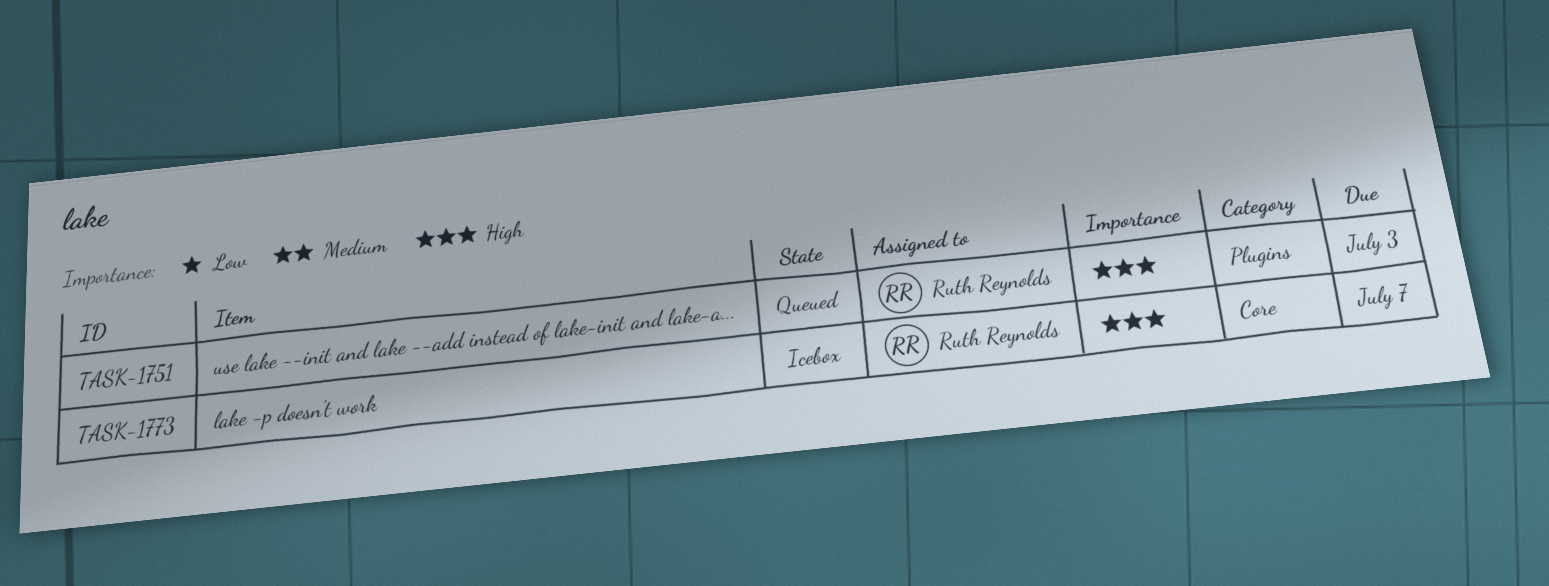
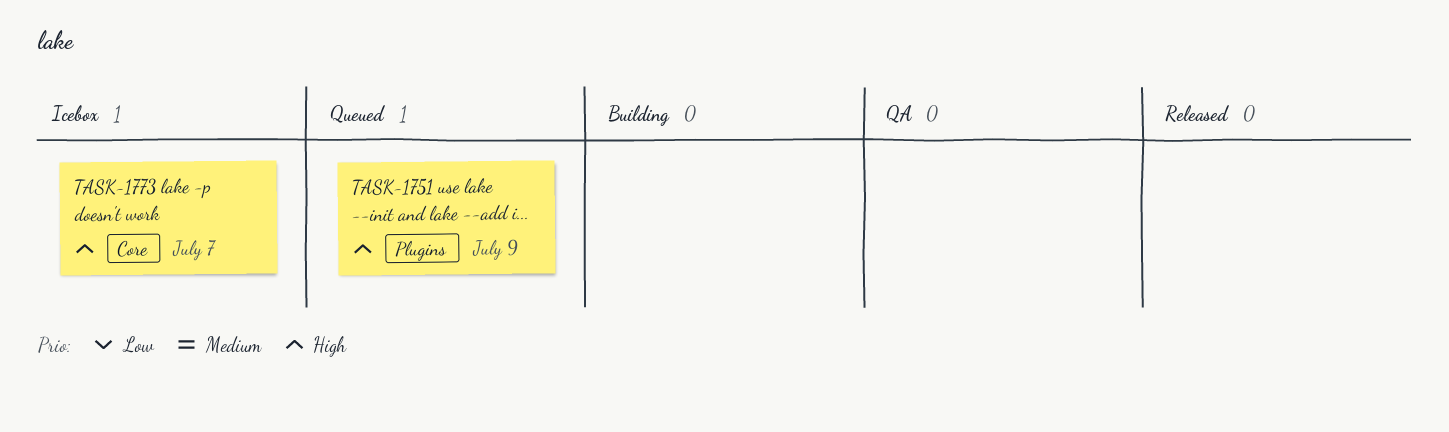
TASK-1751, due: Jul 3 -> Jul 9

